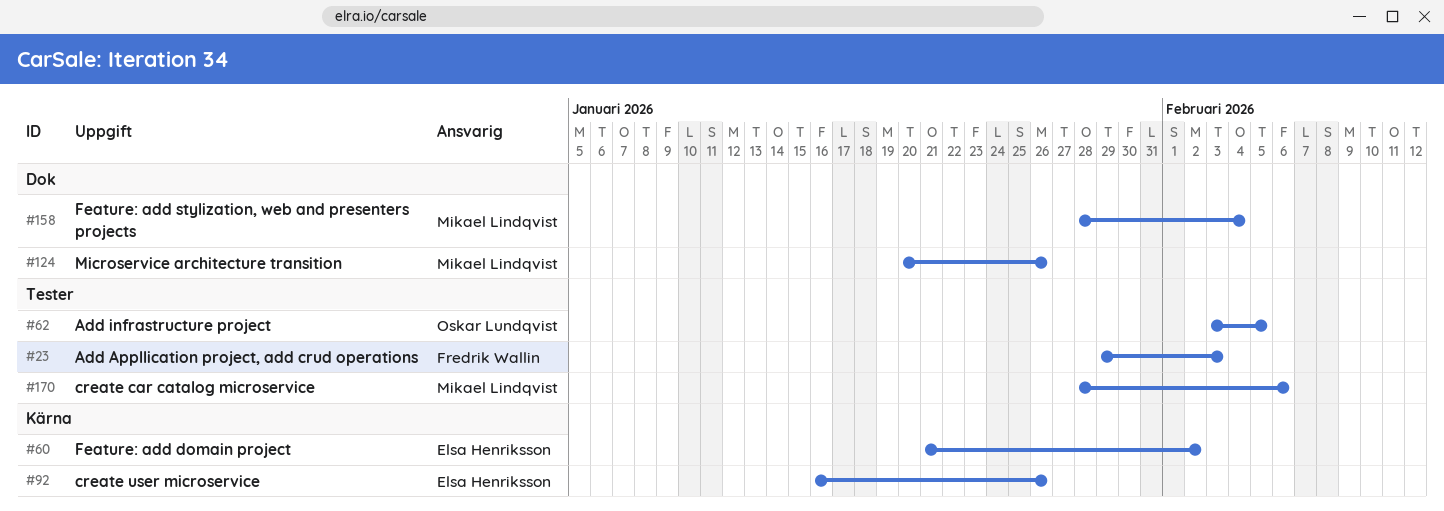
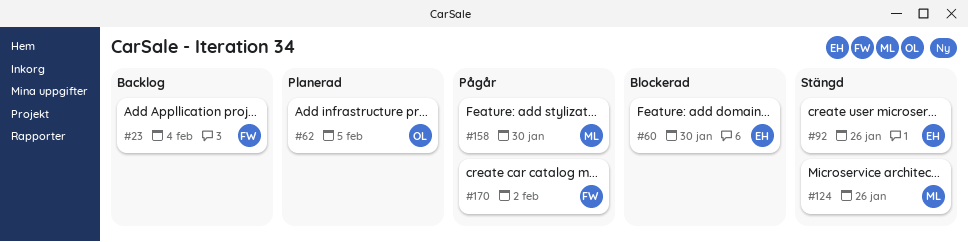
#23, due: Feb 3 -> Feb 4
#60, due: Feb 2 -> Jan 30
#158, due: Feb 4 -> Jan 30
#170, owner: Mikael Lindqvist -> Fredrik Wallin
#170, due: Feb 6 -> Feb 2

